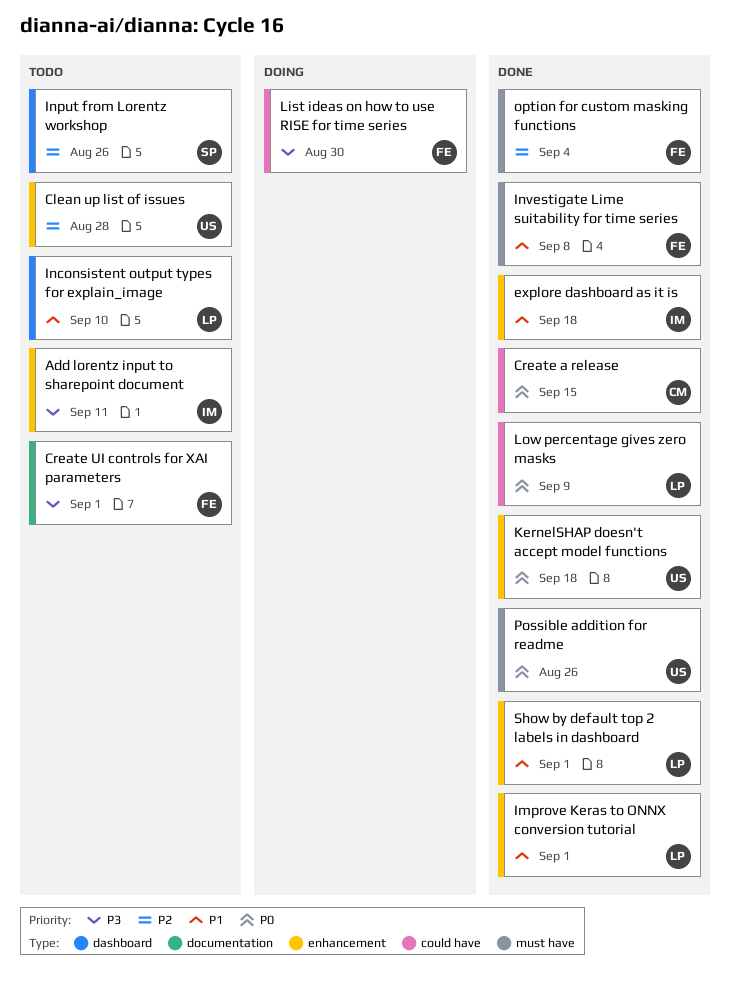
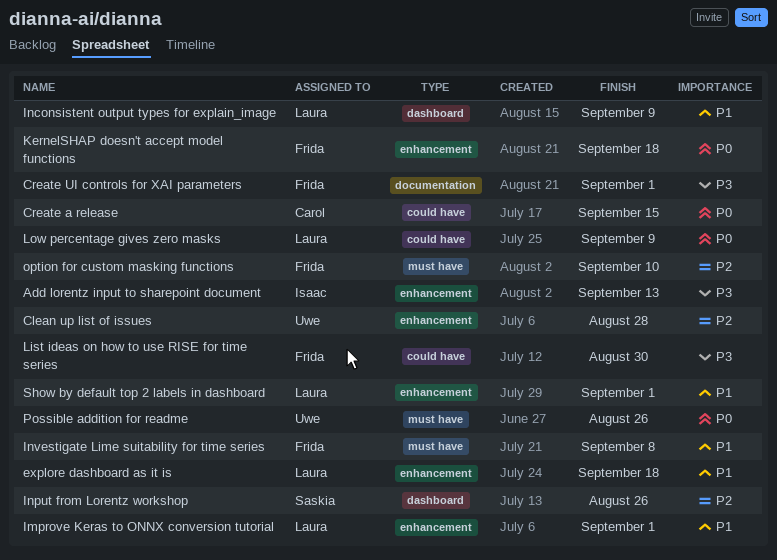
Add lorentz input to sharepoint document, due: Sep 11 -> Sep 13
explore dashboard as it is, owner: Isaac -> Laura
Inconsistent output types for explain_image, due: Sep 10 -> Sep 9
KernelSHAP doesn't accept model functions, owner: Uwe -> Frida
option for custom masking functions, due: Sep 4 -> Sep 10

